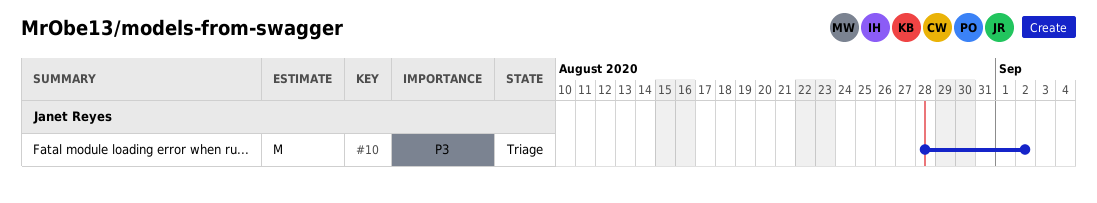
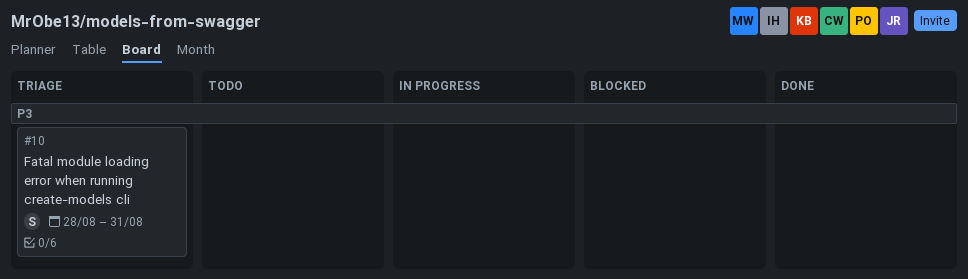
#10, estimate: M -> S
#10, due: Sep 2 -> Aug 31

